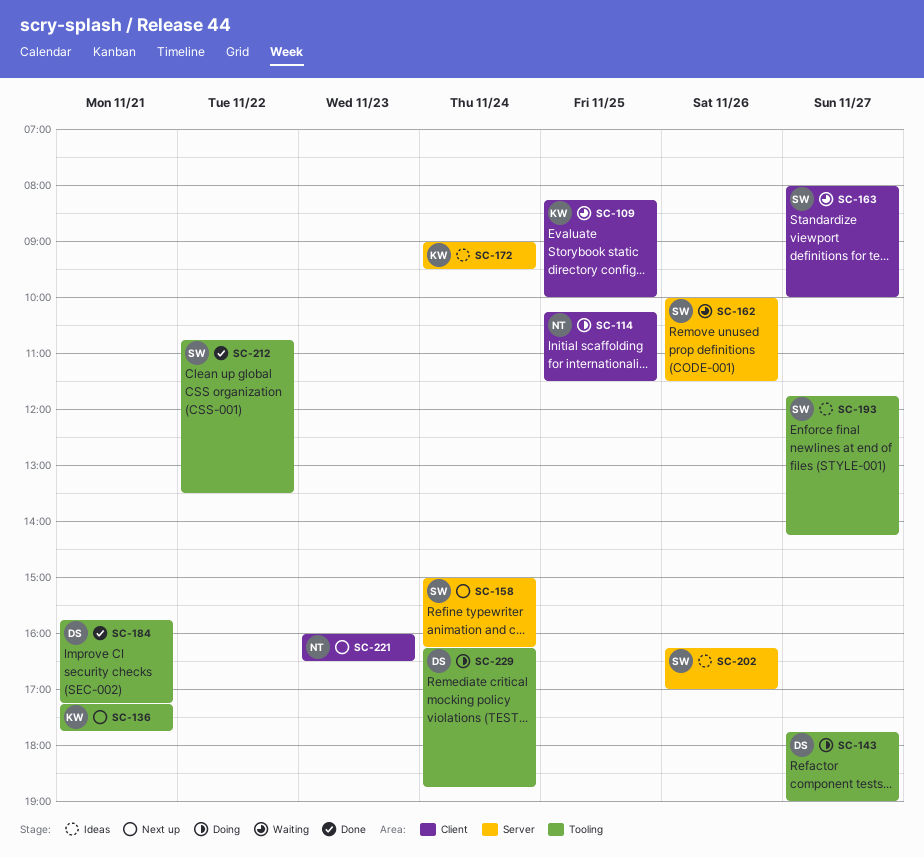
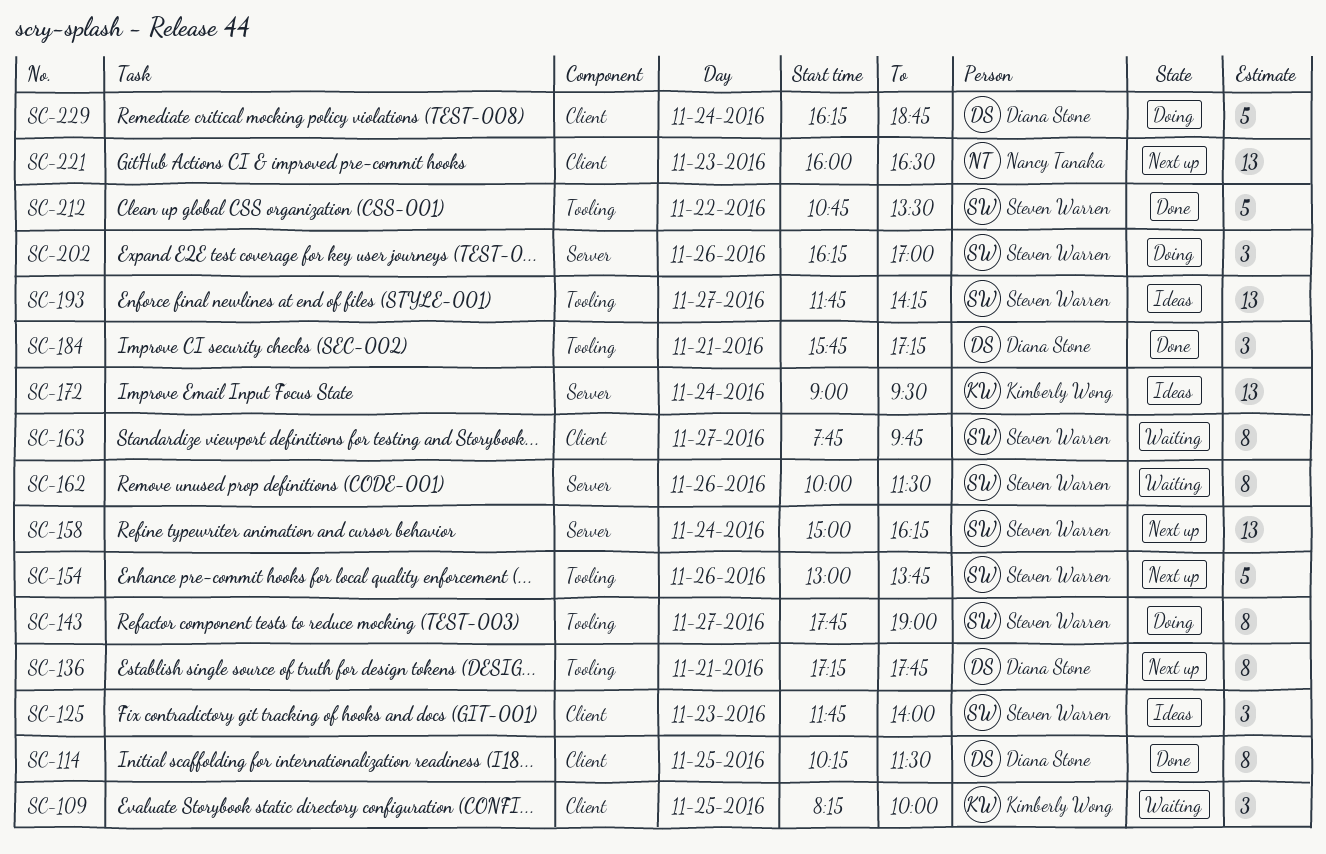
SC-114, status: Doing -> Done
SC-114, owner: Nancy Tanaka -> Diana Stone
SC-125: none -> present
SC-136, owner: Kimberly Wong -> Diana Stone
SC-143, owner: Diana Stone -> Steven Warren
SC-154: none -> present
SC-163, begins: 08:00 -> 07:45
SC-163, ends: 10:00 -> 09:45
SC-202, status: Ideas -> Doing
SC-229, label: Tooling -> Client

